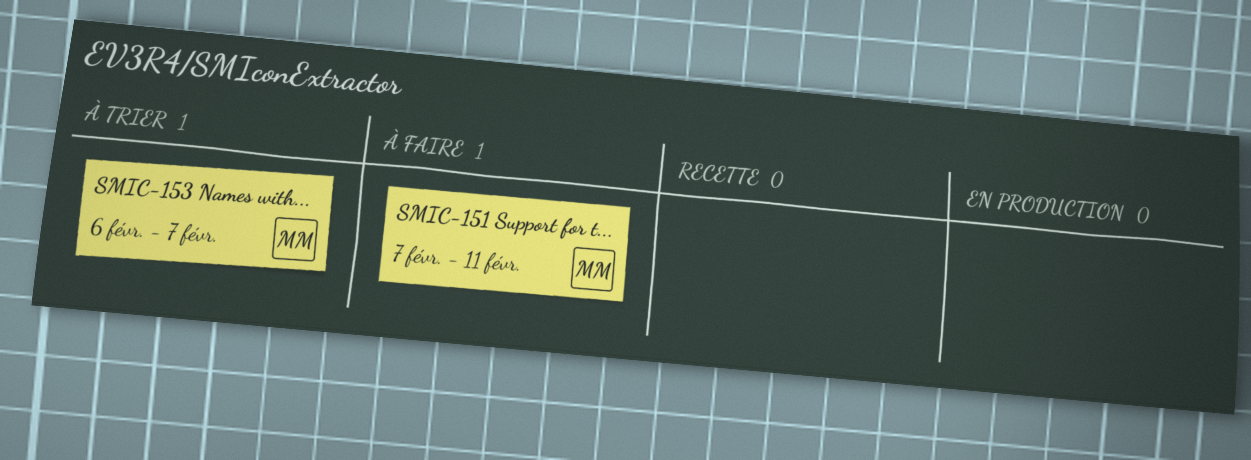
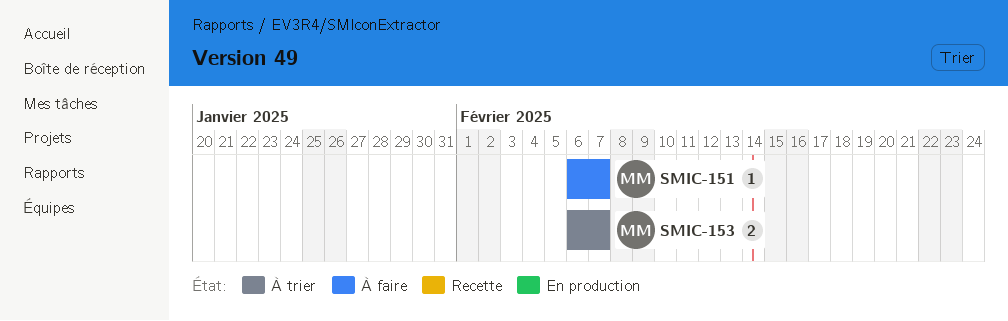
SMIC-151, start: Feb 7 -> Feb 6
SMIC-151, due: Feb 11 -> Feb 7

